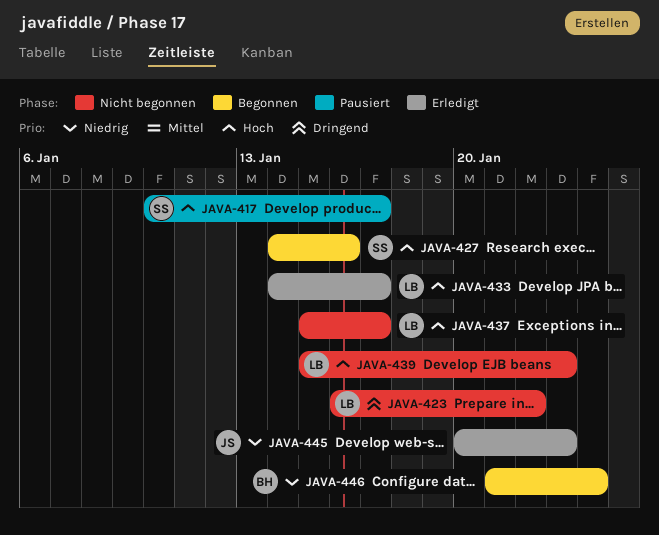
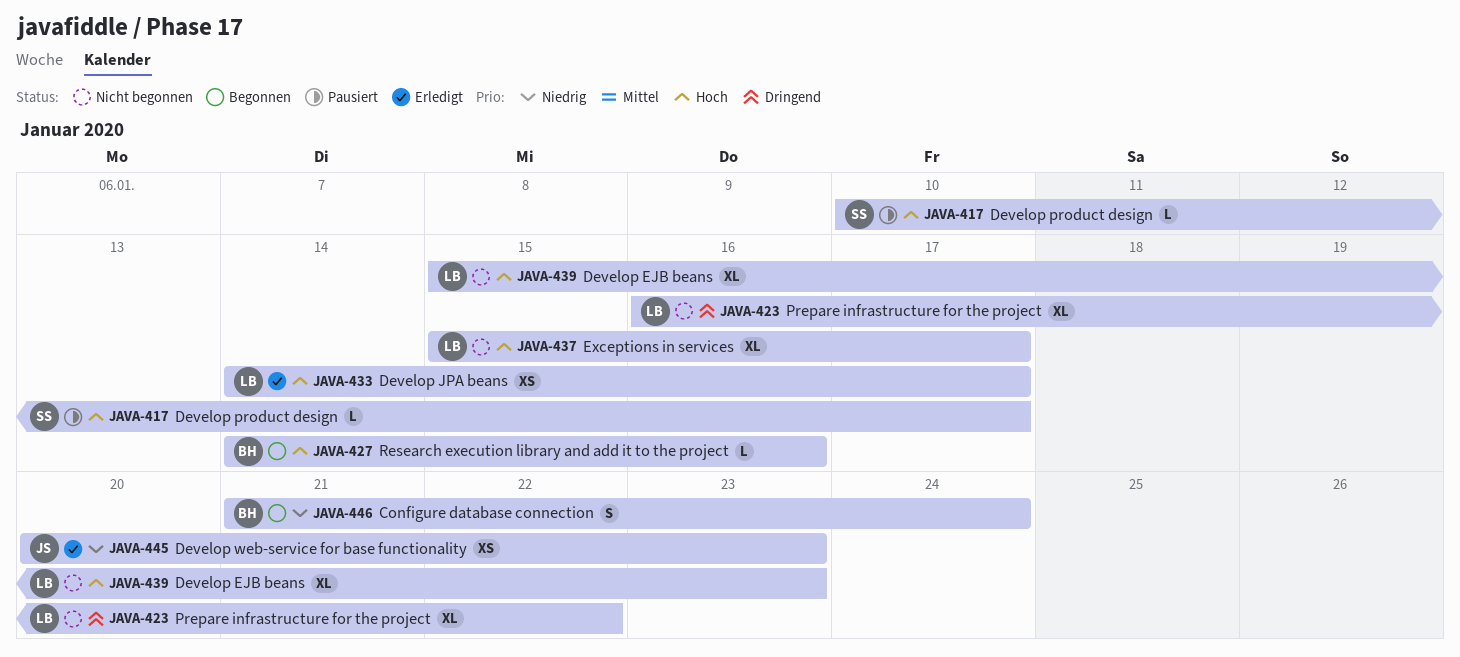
JAVA-427, owner: SS -> BH

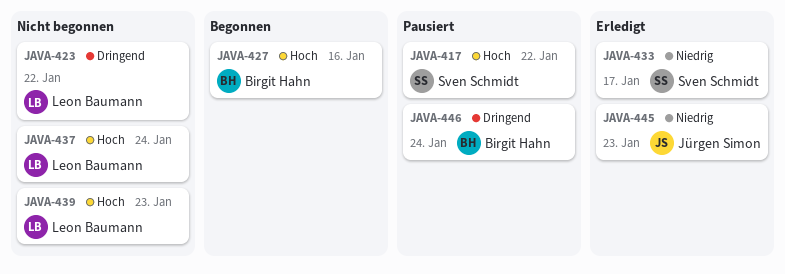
JAVA-417, due: Jan 17 -> Jan 22
JAVA-433, owner: Leon Baumann -> Sven Schmidt
JAVA-433, priority: Hoch -> Niedrig
JAVA-437, due: Jan 17 -> Jan 24
JAVA-446, status: Begonnen -> Pausiert
JAVA-446, priority: Niedrig -> Dringend

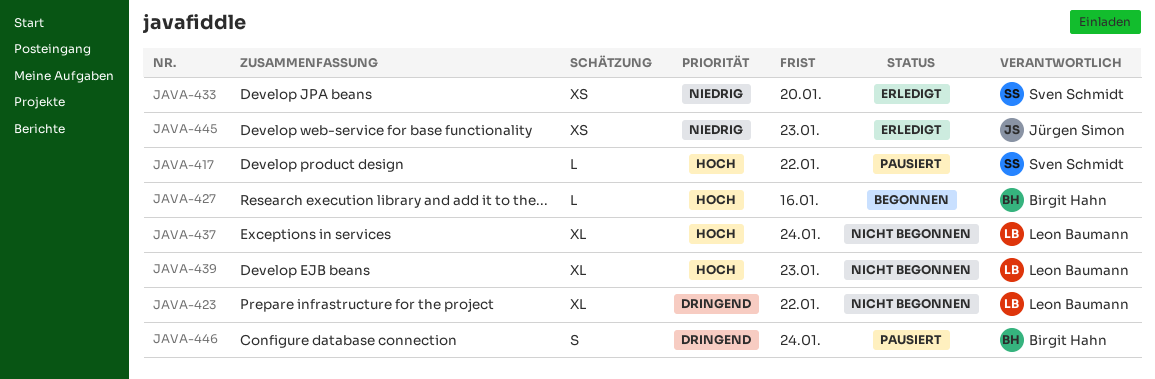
JAVA-433, due: Jan 17 -> Jan 20

